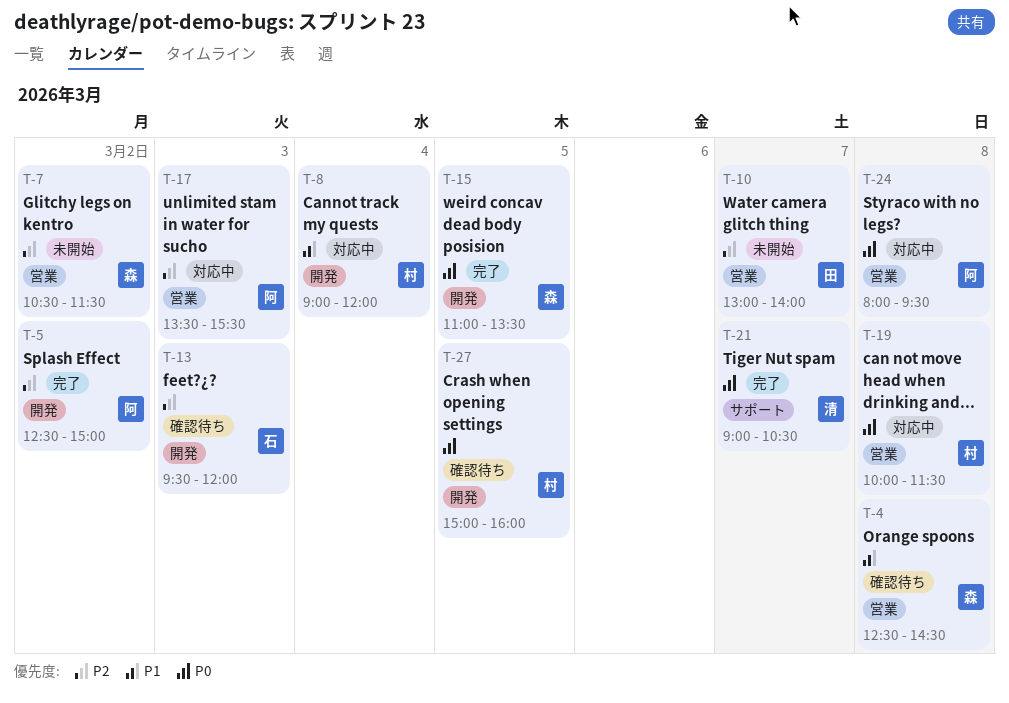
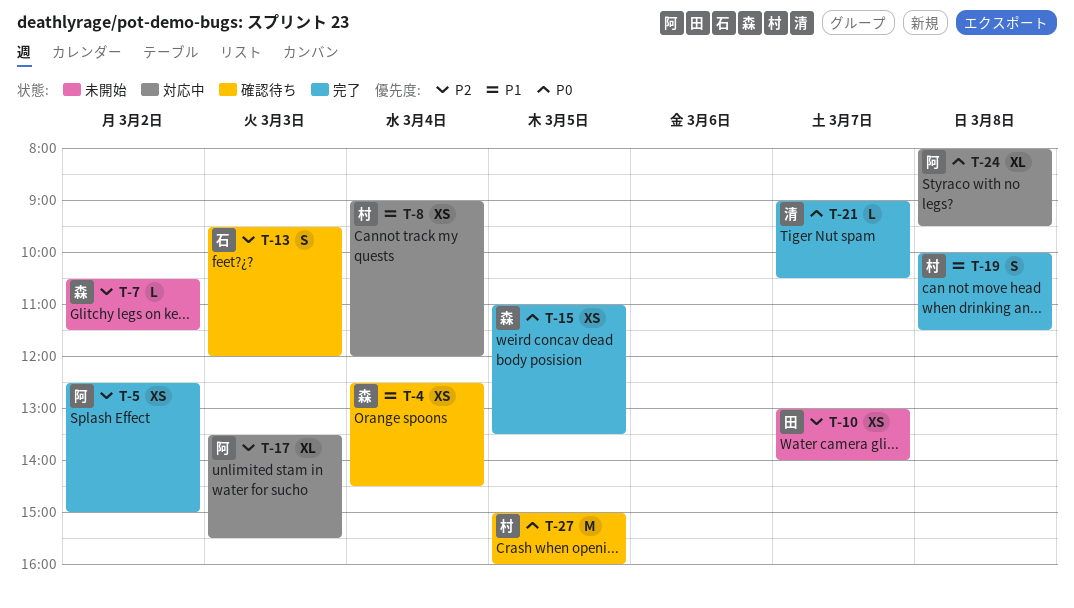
T-4, day: Mar 8 -> Mar 4
T-19, status: 対応中 -> 完了
T-19, priority: P0 -> P1

